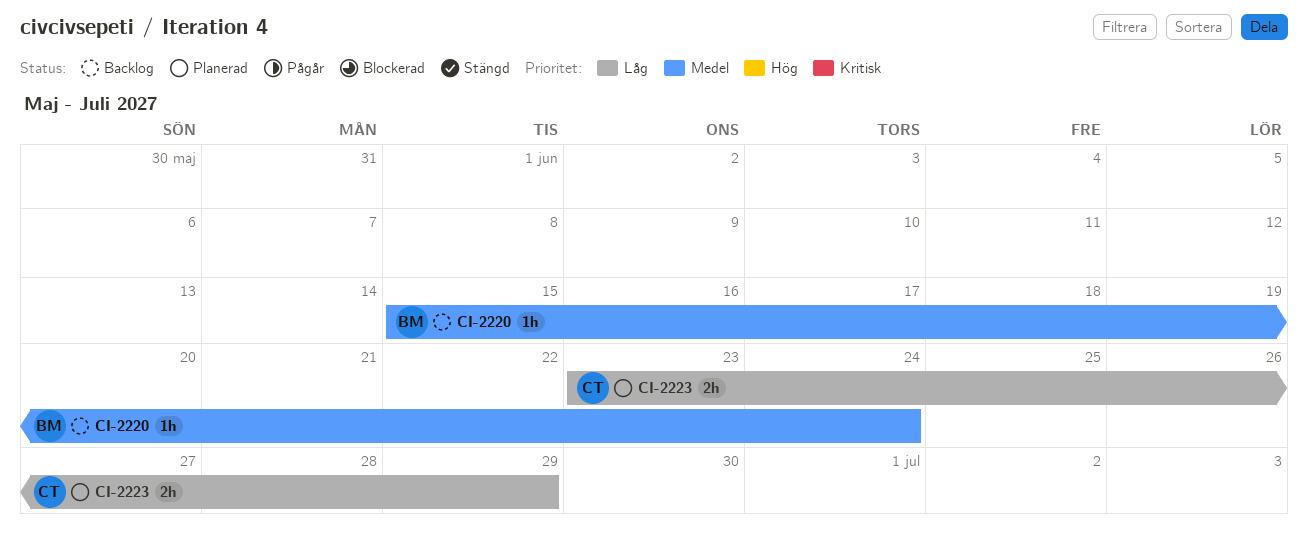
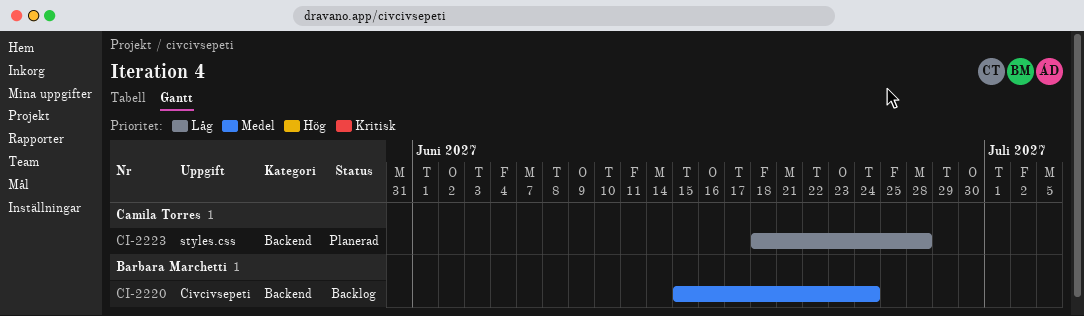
CI-2223, start: Jun 23 -> Jun 18
CI-2223, due: Jun 29 -> Jun 28

